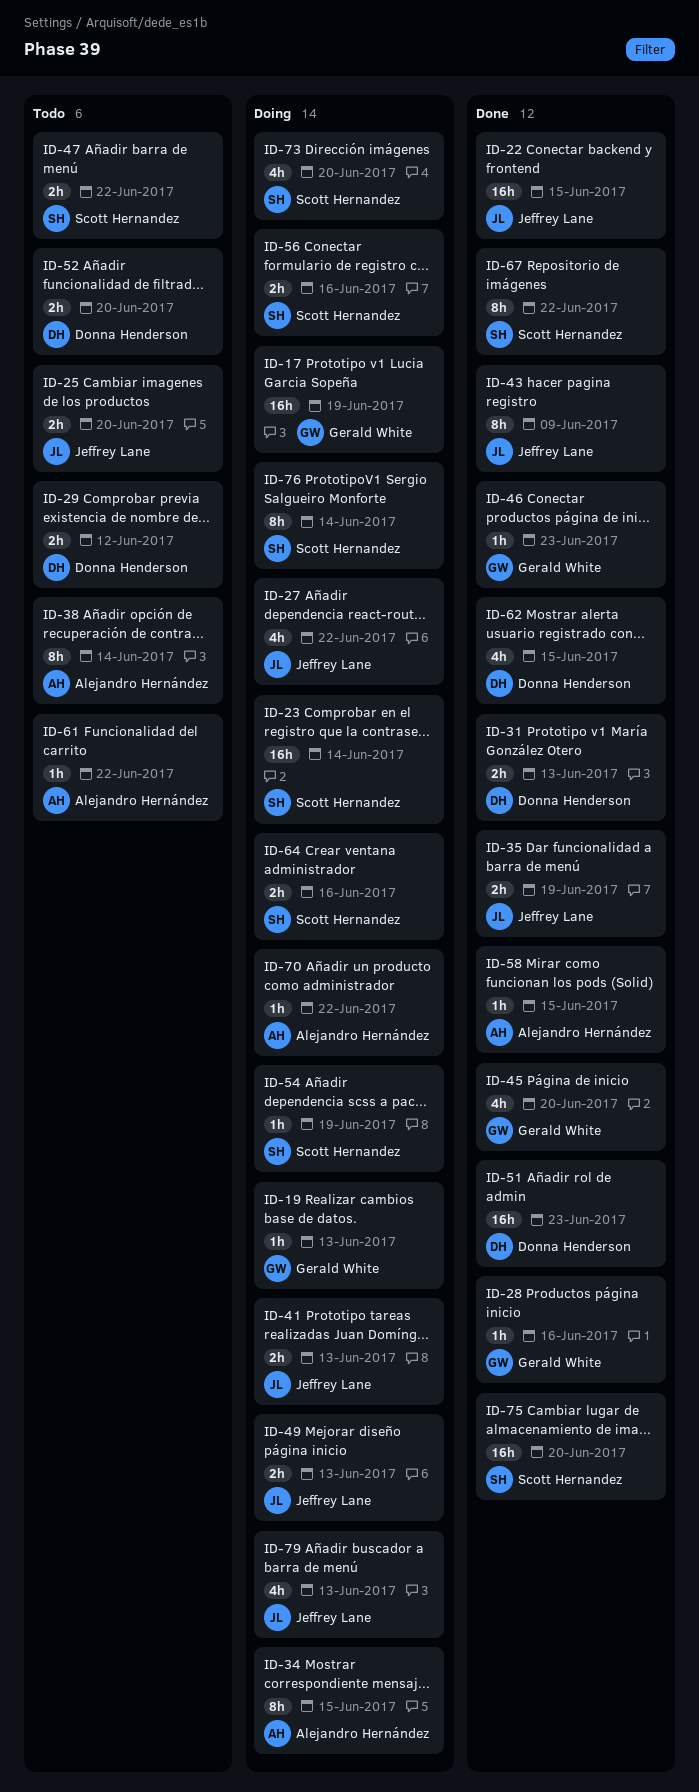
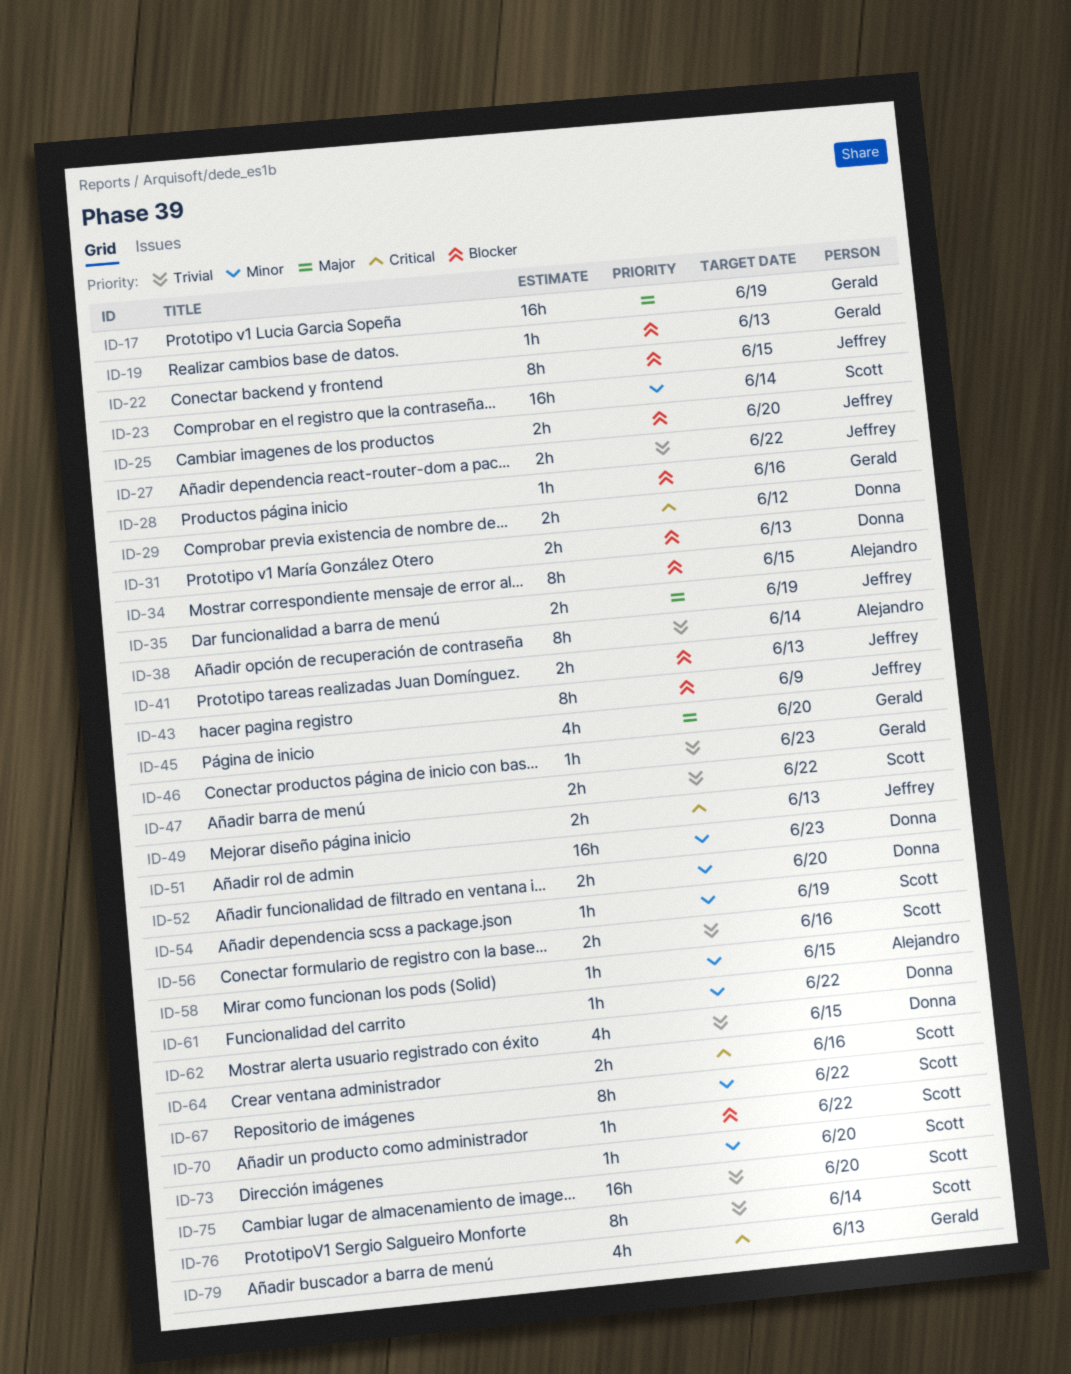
ID-22, estimate: 16h -> 8h
ID-27, estimate: 4h -> 2h
ID-61, owner: Alejandro Hernández -> Donna Henderson
ID-70, owner: Alejandro Hernández -> Scott Hernandez
ID-73, estimate: 4h -> 1h
ID-79, owner: Jeffrey Lane -> Gerald White

